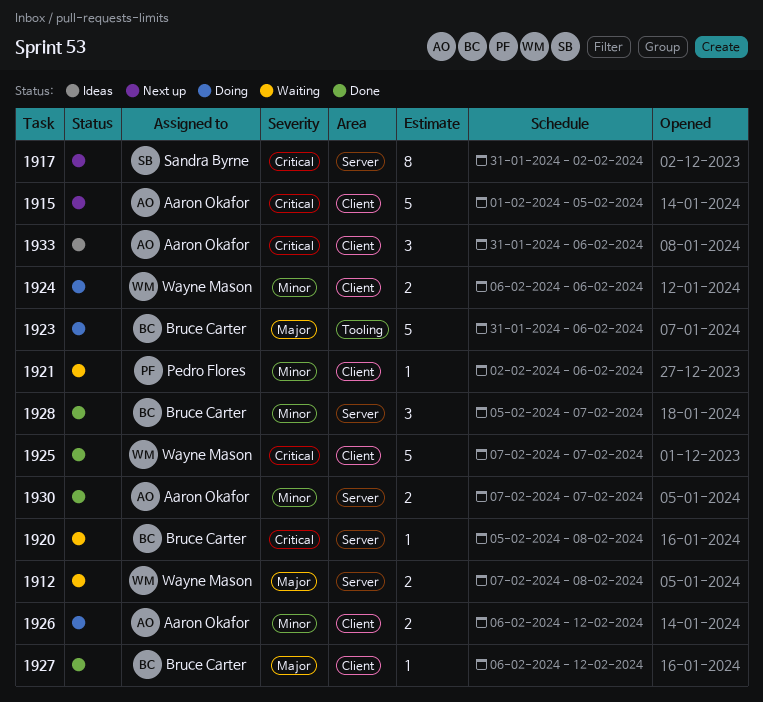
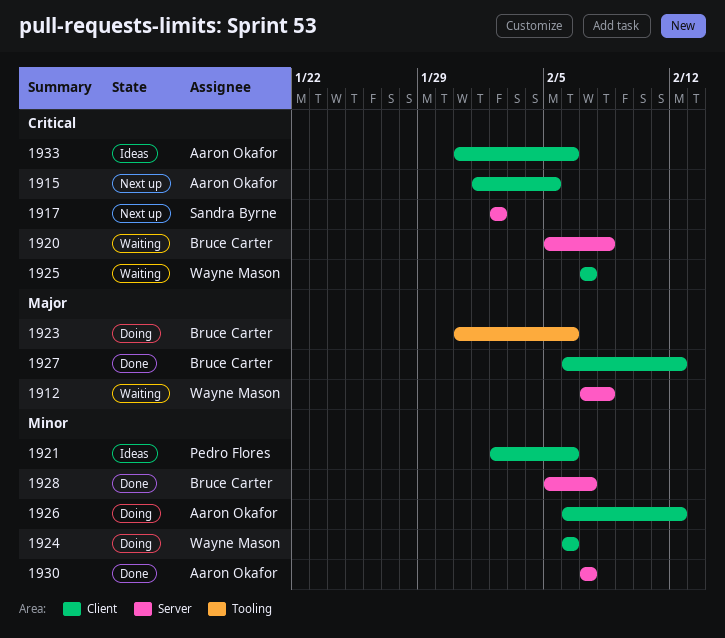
1917, start: Jan 31 -> Feb 2
1921, status: Waiting -> Ideas
1925, status: Done -> Waiting

